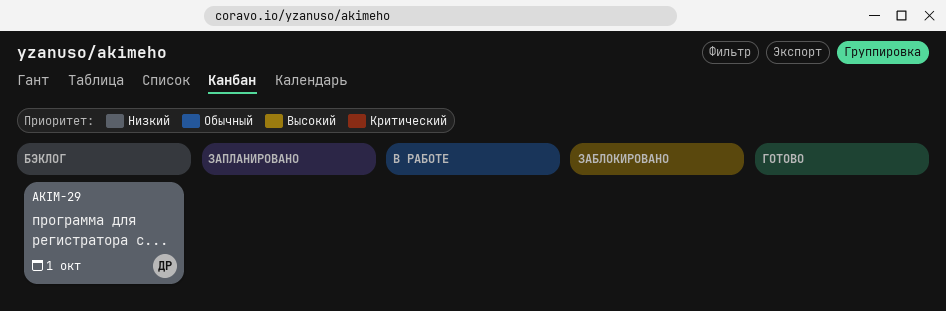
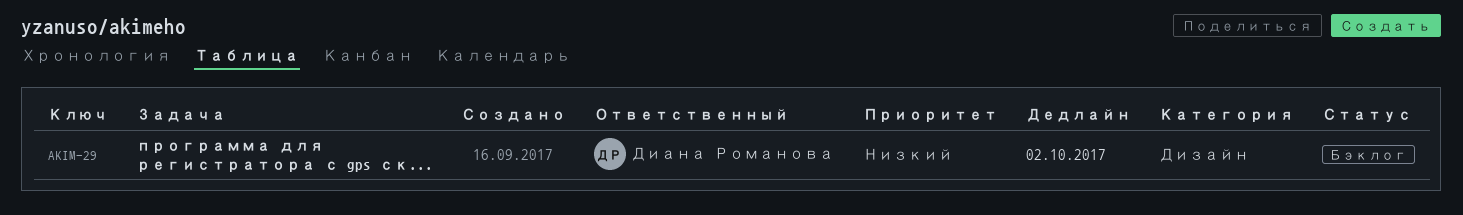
AKIM-29, due: Oct 1 -> Oct 2

